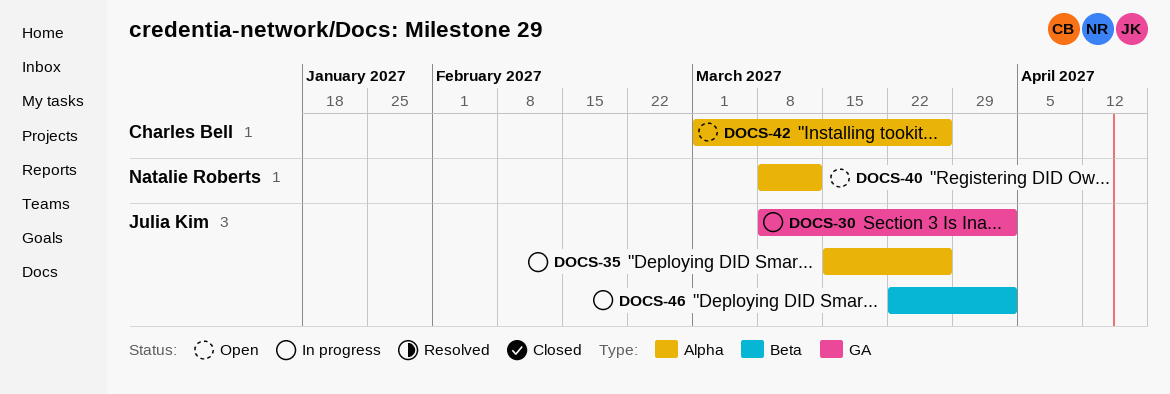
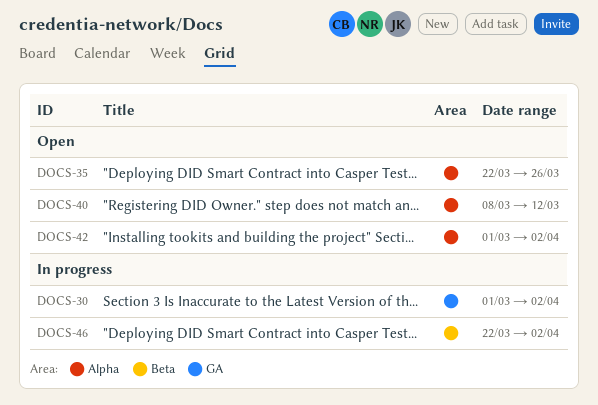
DOCS-30, start: Mar 8 -> Mar 1
DOCS-35, status: In progress -> Open
DOCS-35, start: Mar 15 -> Mar 22
DOCS-42, due: Mar 26 -> Apr 2

